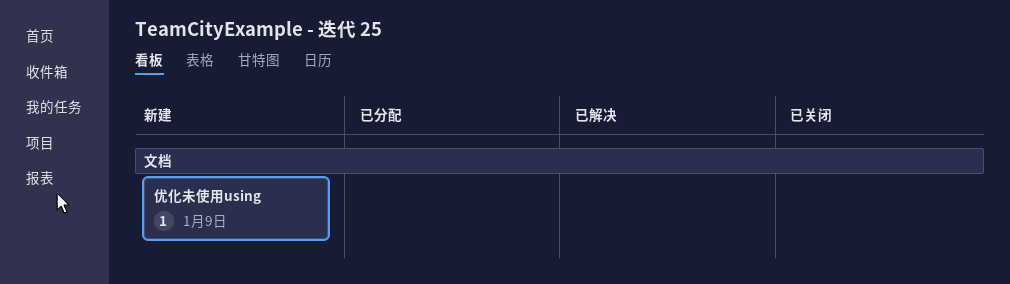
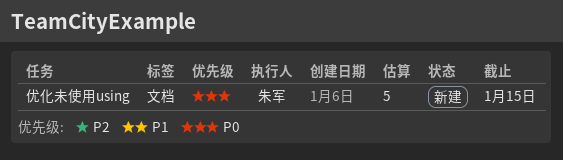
优化未使用using, estimate: 1 -> 5
优化未使用using, due: Jan 9 -> Jan 15

